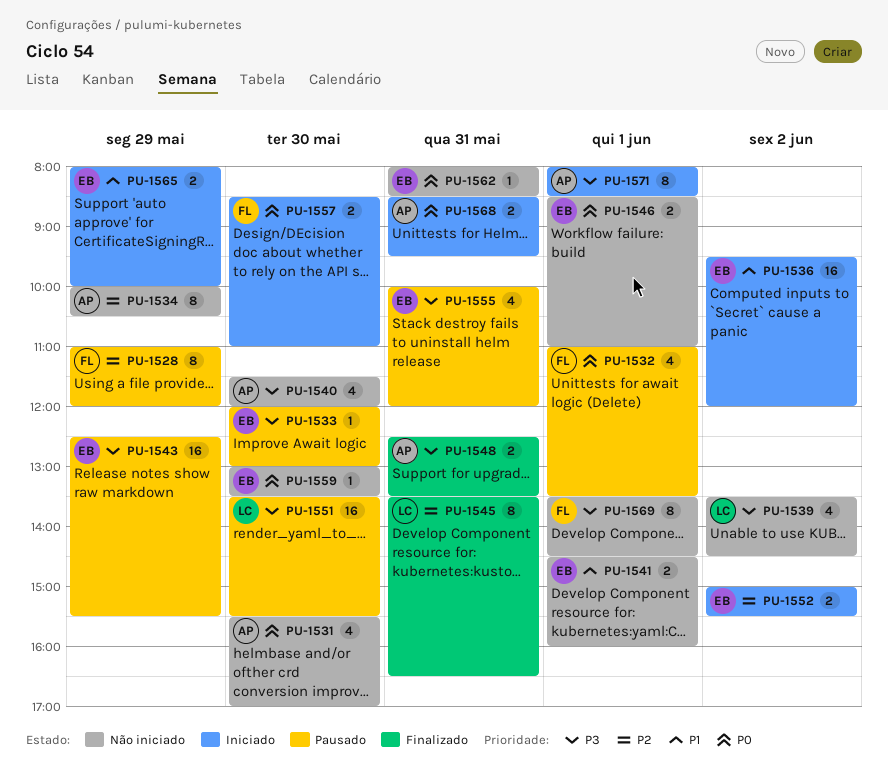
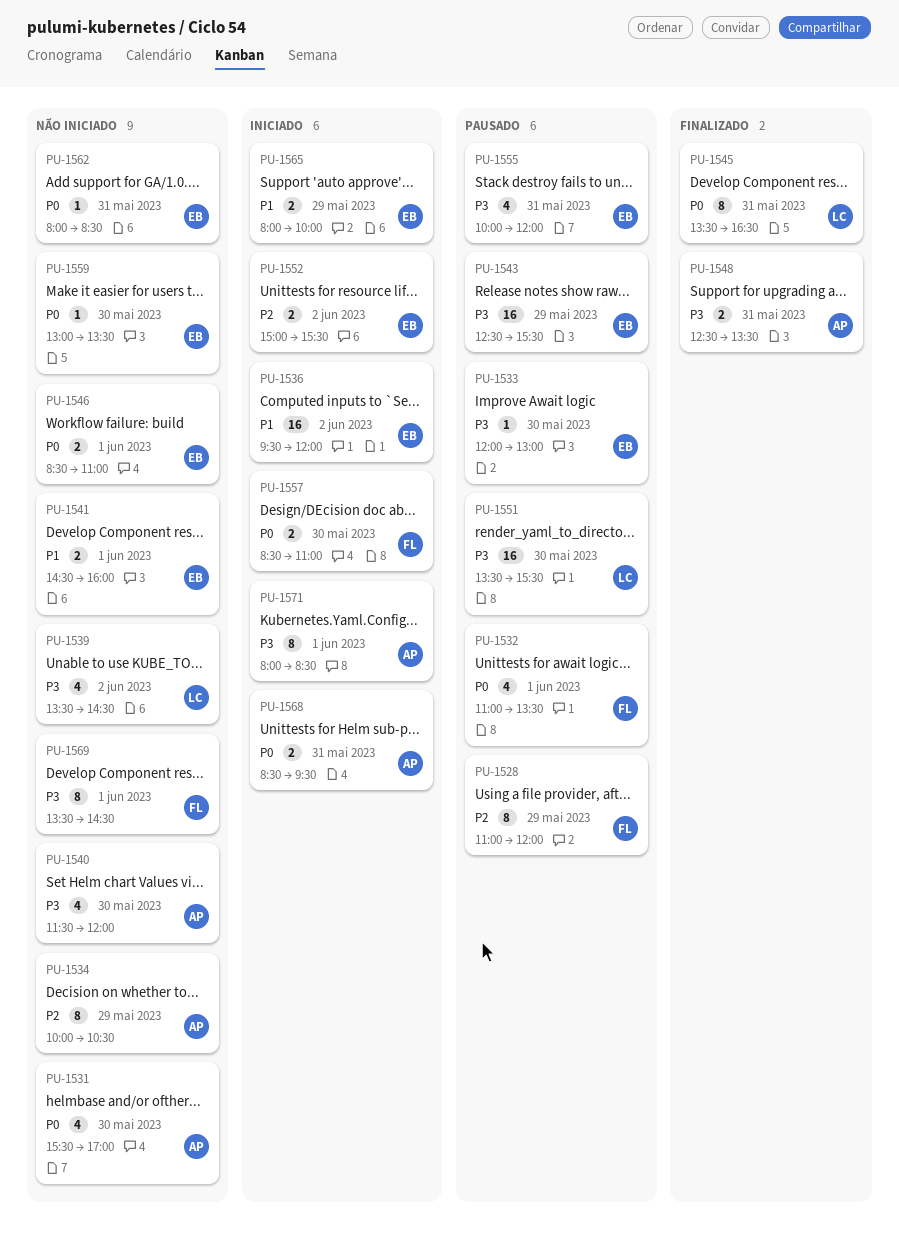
PU-1545, priority: P2 -> P0

